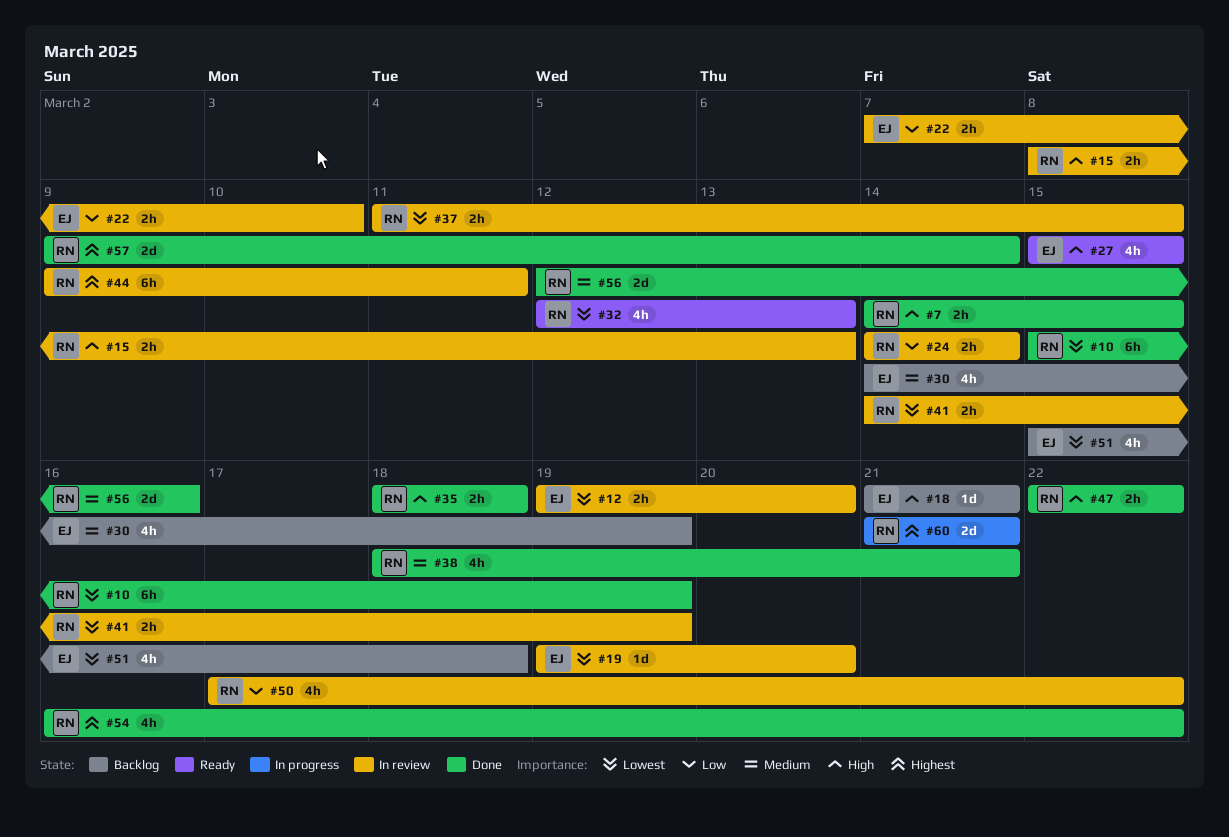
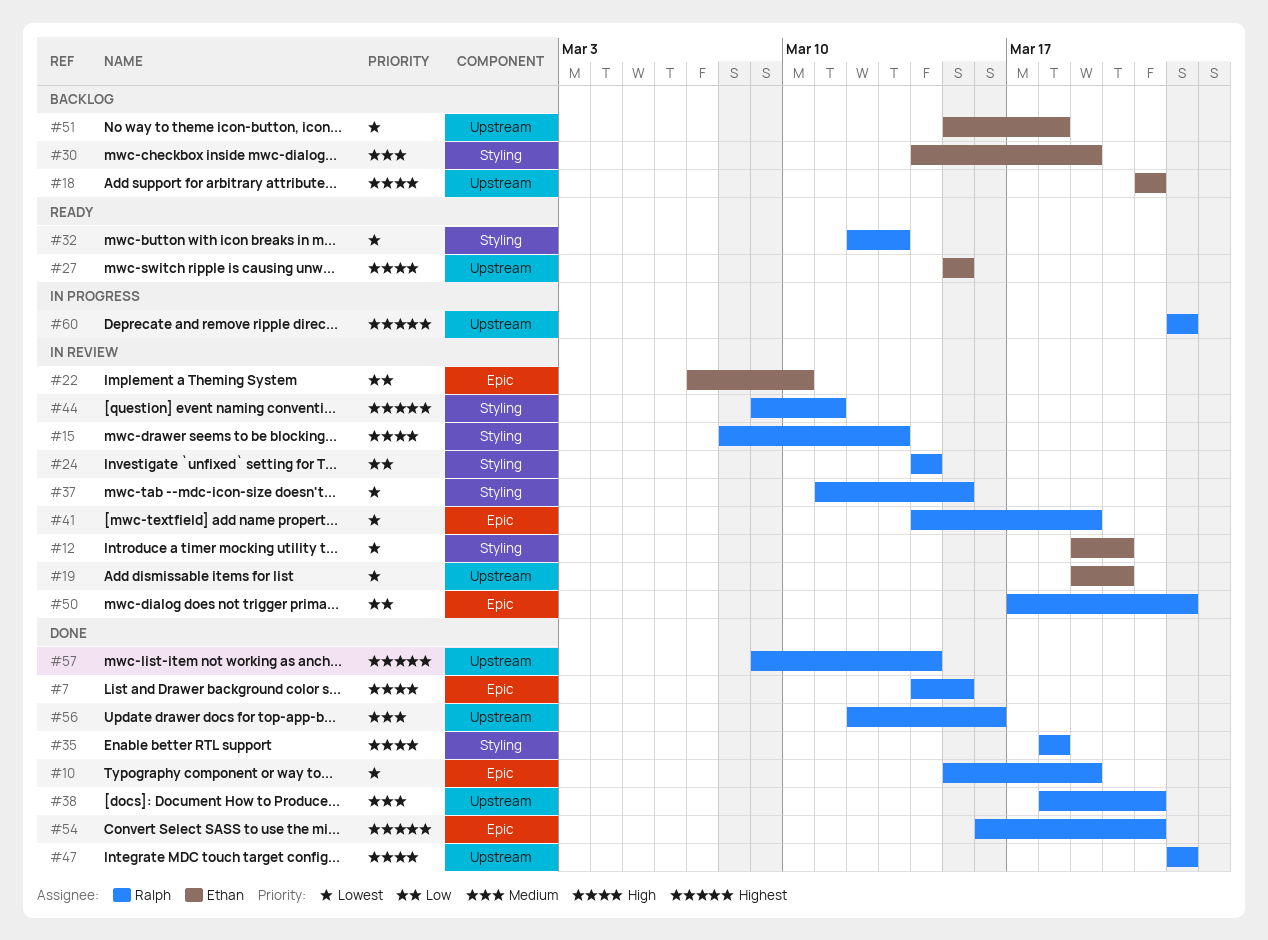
#54, due: Mar 22 -> Mar 21
#60, start: Mar 21 -> Mar 22
#60, due: Mar 21 -> Mar 22

